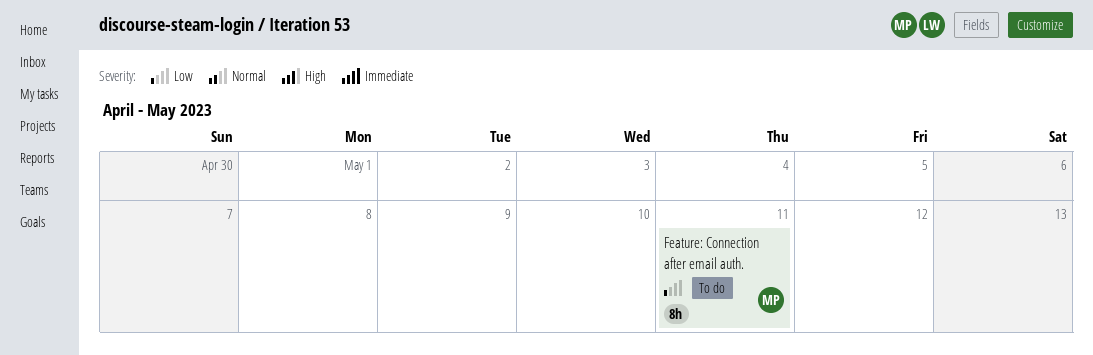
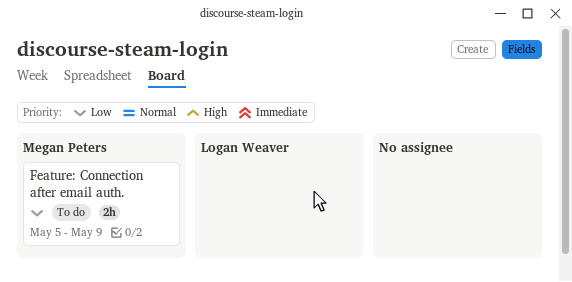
Feature: Connection after email auth., estimate: 8h -> 2h
Feature: Connection after email auth., due: May 11 -> May 9

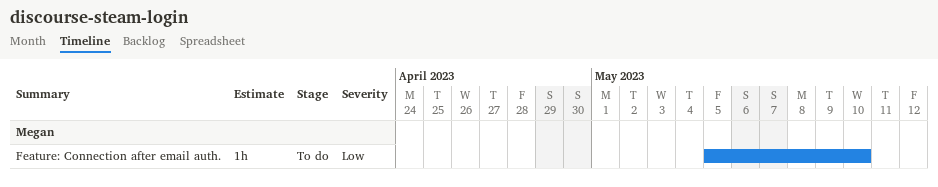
Feature: Connection after email auth., estimate: 2h -> 1h
Feature: Connection after email auth., due: May 9 -> May 10

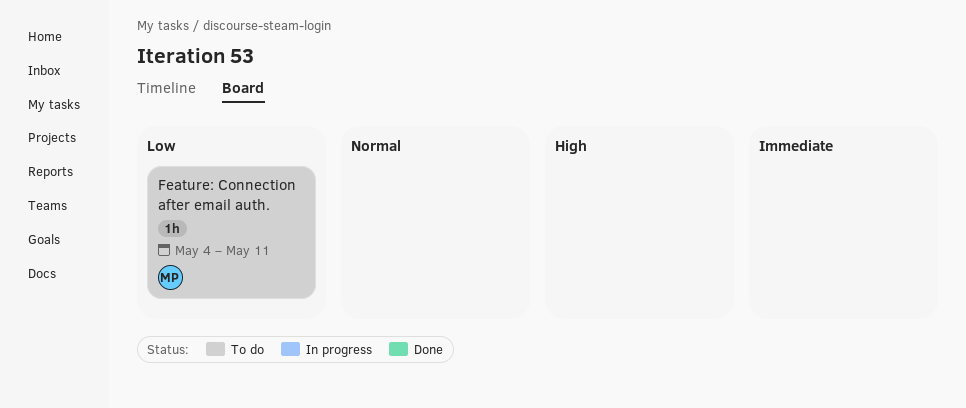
Feature: Connection after email auth., start: May 5 -> May 4
Feature: Connection after email auth., due: May 10 -> May 11

